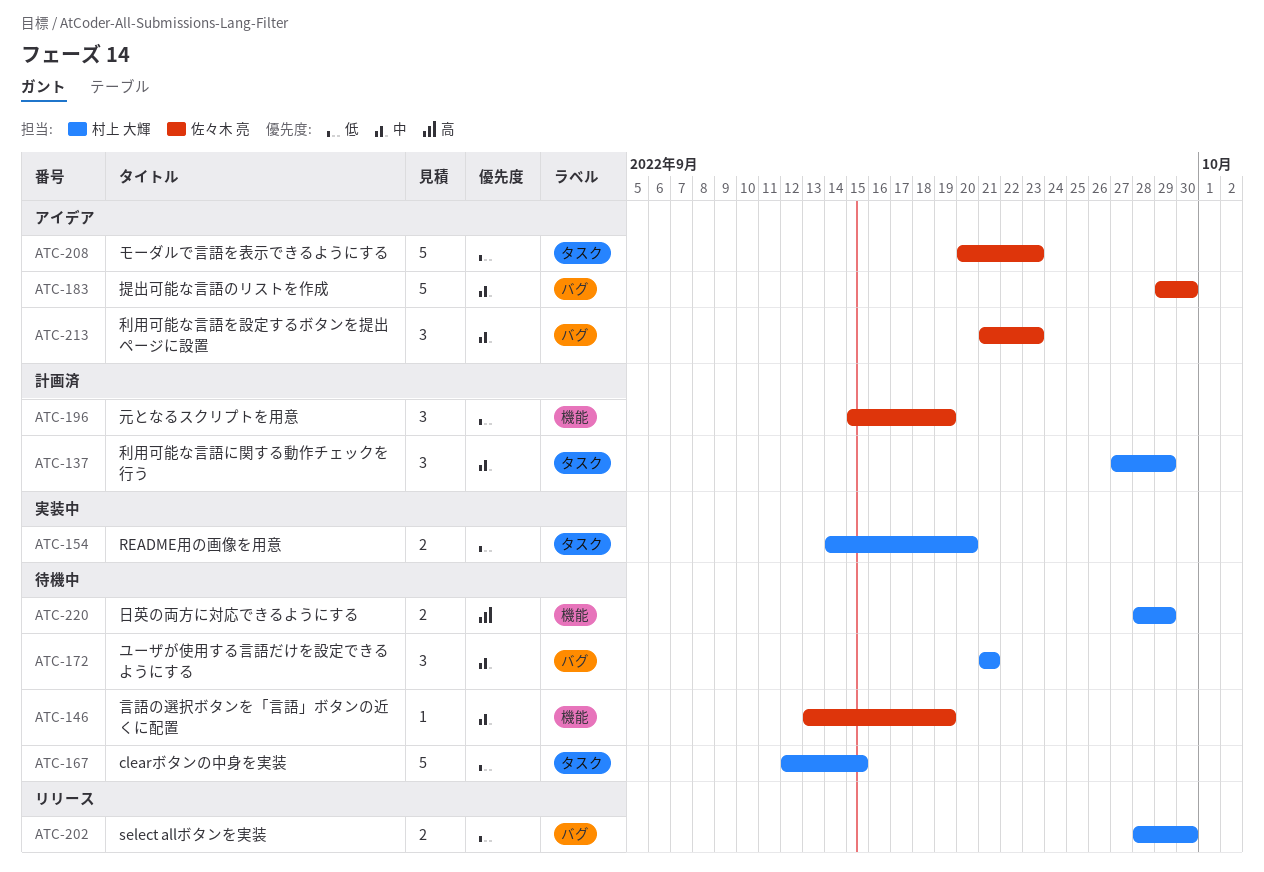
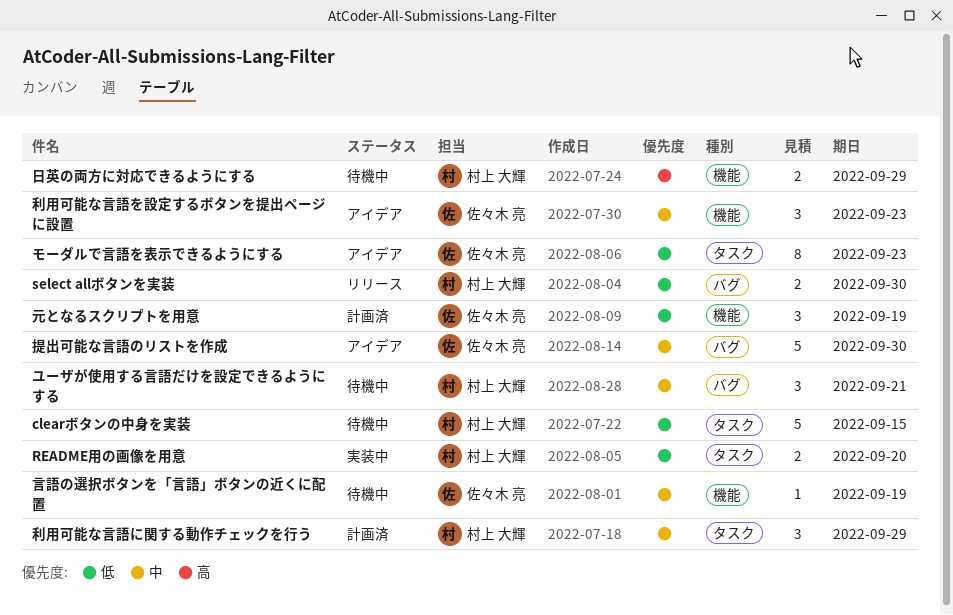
モーダルで言語を表示できるようにする, estimate: 5 -> 8
利用可能な言語を設定するボタンを提出ページに設置, label: バグ -> 機能

